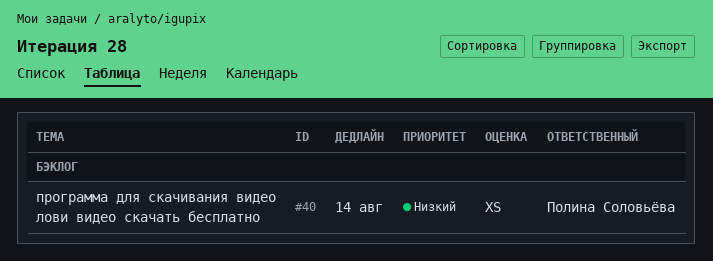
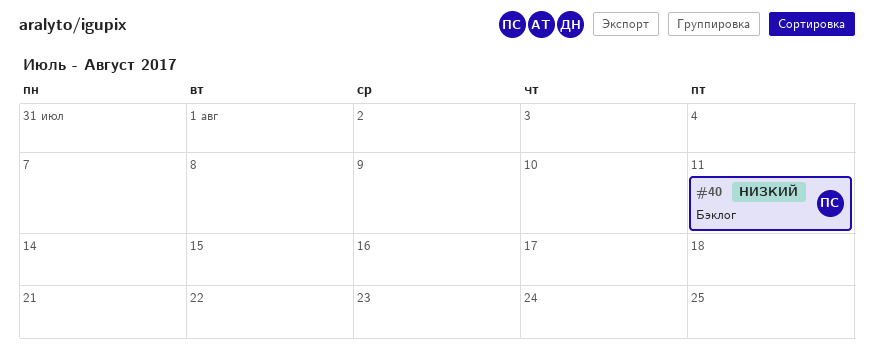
#40, due: Aug 14 -> Aug 11

